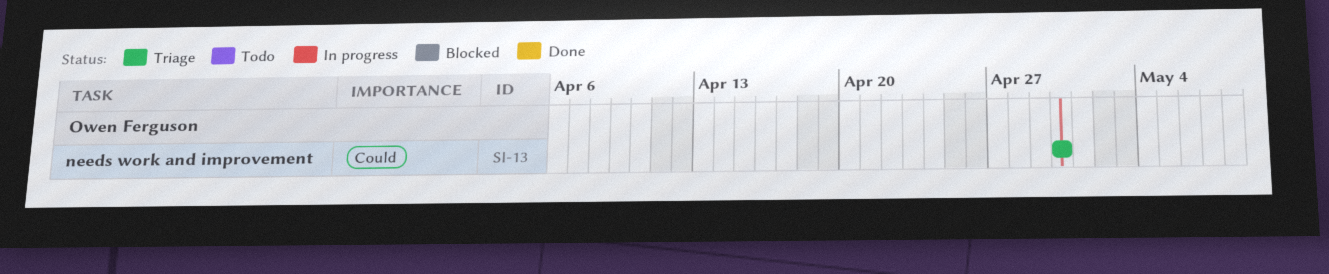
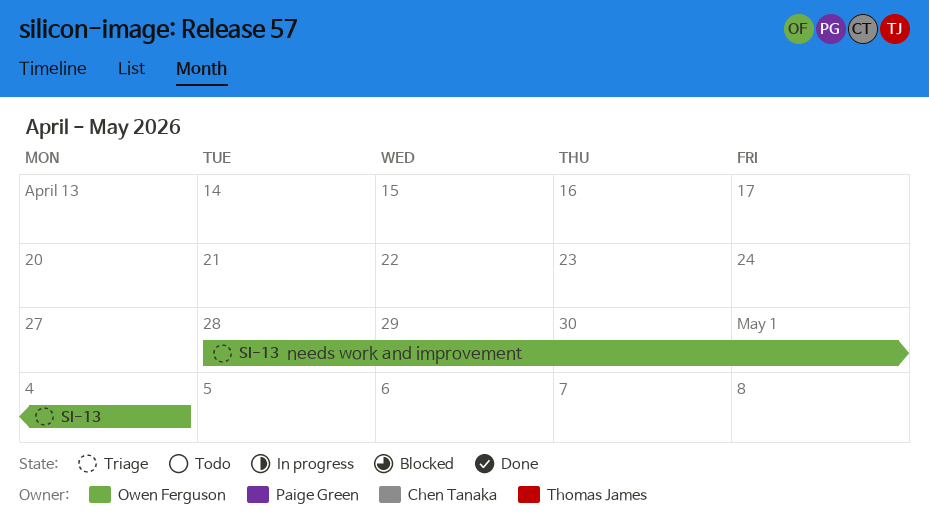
SI-13, start: Apr 30 -> Apr 28
SI-13, due: Apr 30 -> May 4

